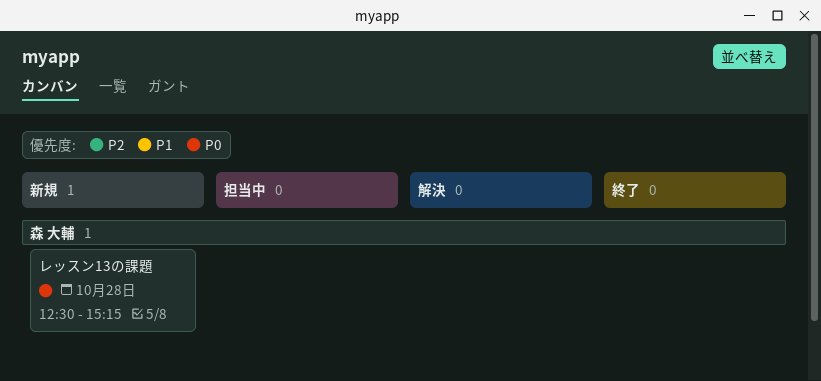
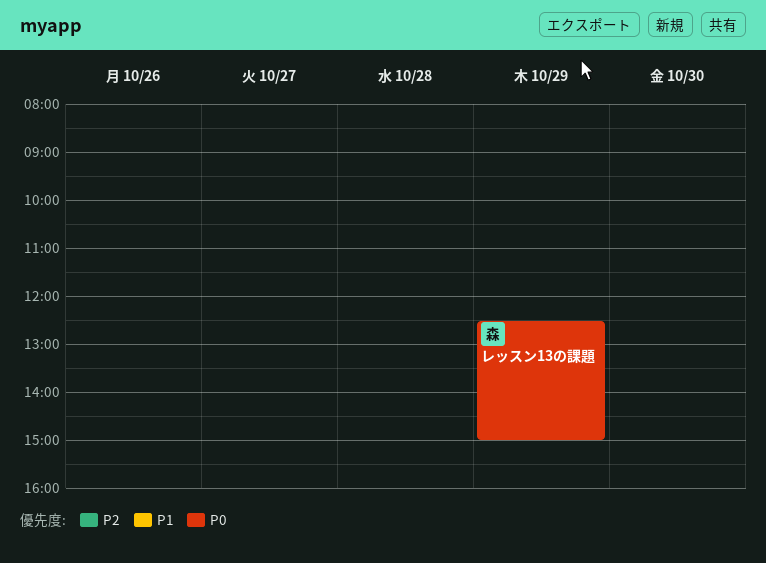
レッスン13の課題, day: Oct 28 -> Oct 29
レッスン13の課題, ends: 15:15 -> 15:00

